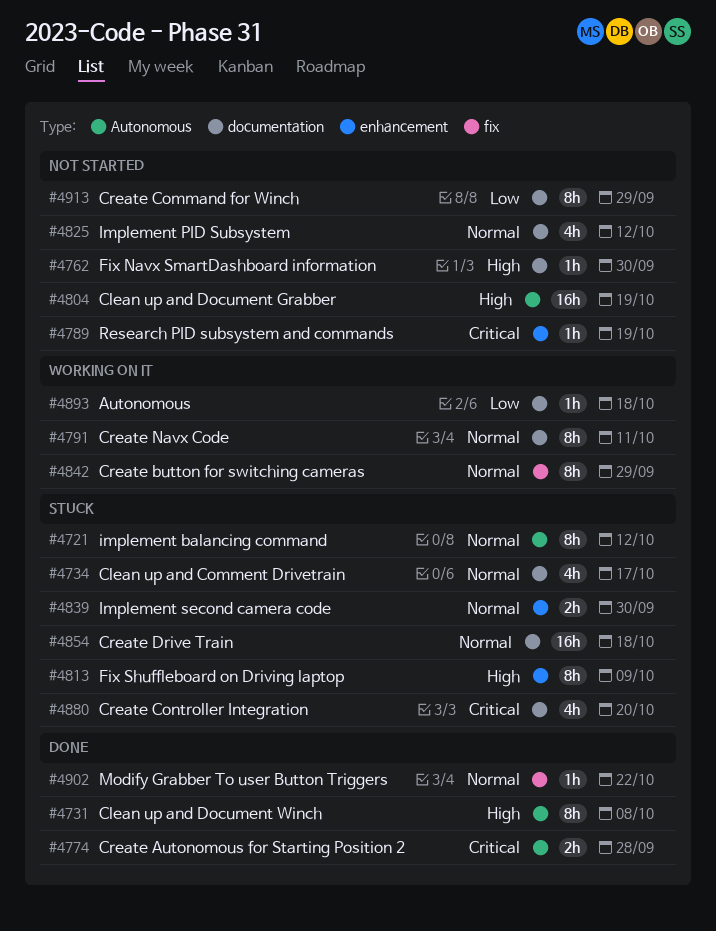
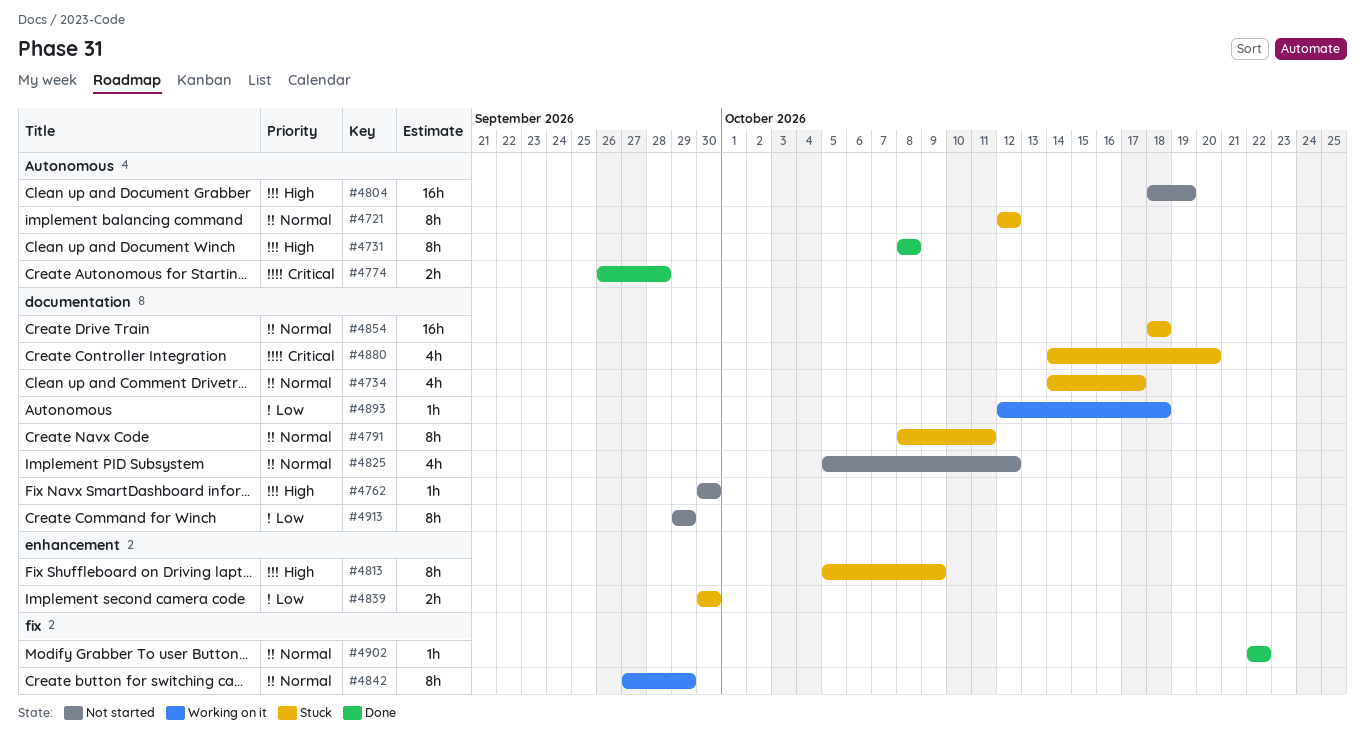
#4789: present -> none
#4791, status: Working on it -> Stuck
#4839, priority: Normal -> Low

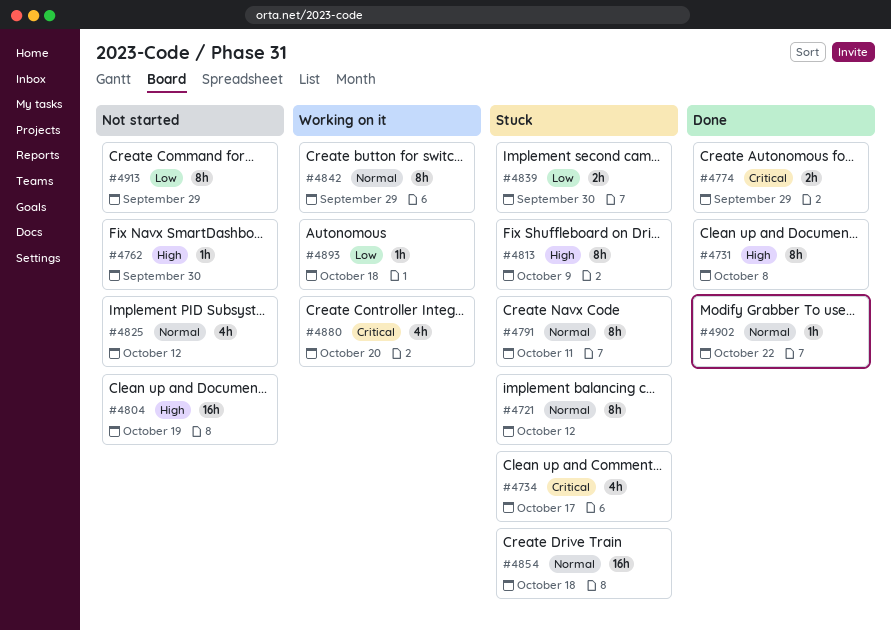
#4734, priority: Normal -> Critical
#4774, due: Sep 28 -> Sep 29
#4880, status: Stuck -> Working on it

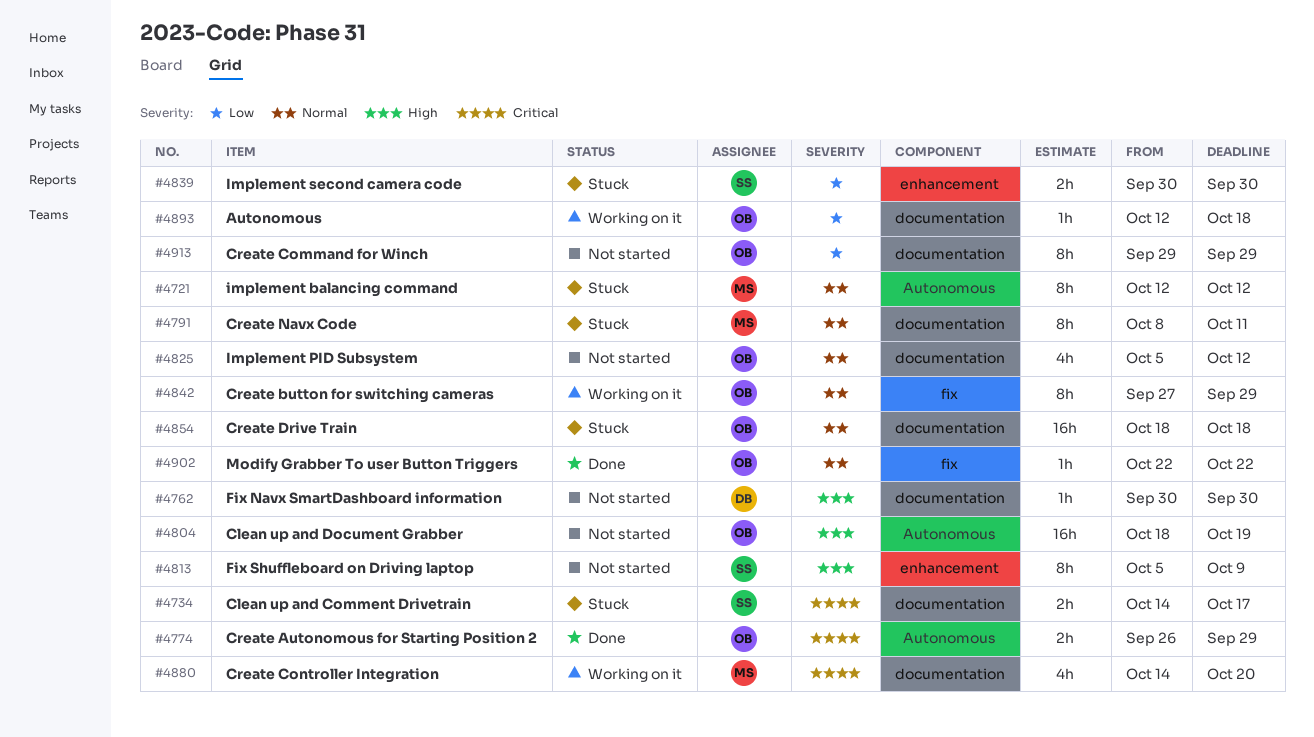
#4731: present -> none
#4734, estimate: 4h -> 2h
#4813, status: Stuck -> Not started

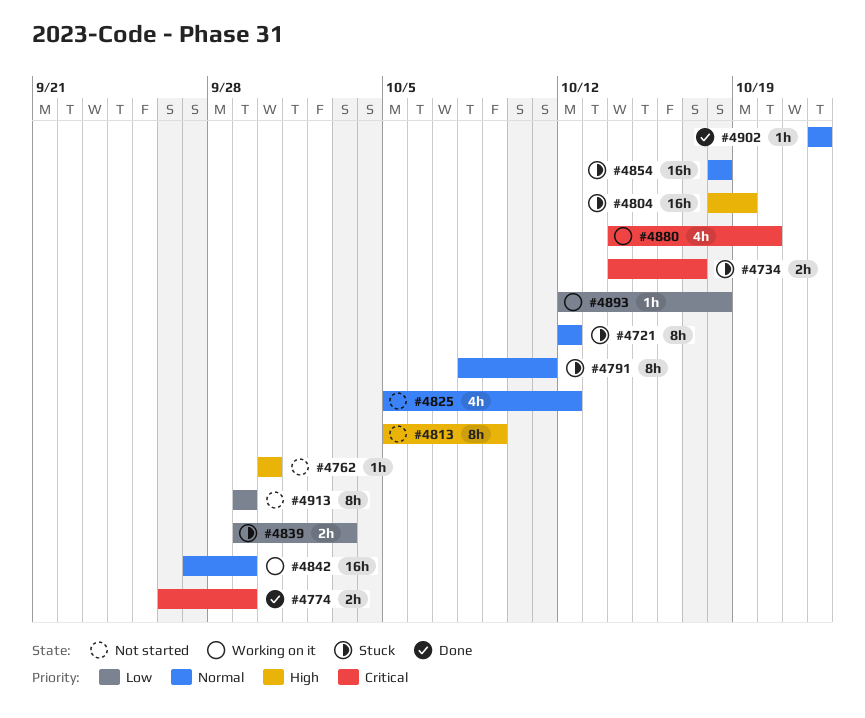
#4804, status: Not started -> Stuck
#4839, start: Sep 30 -> Sep 29
#4839, due: Sep 30 -> Oct 3
#4842, estimate: 8h -> 16h

